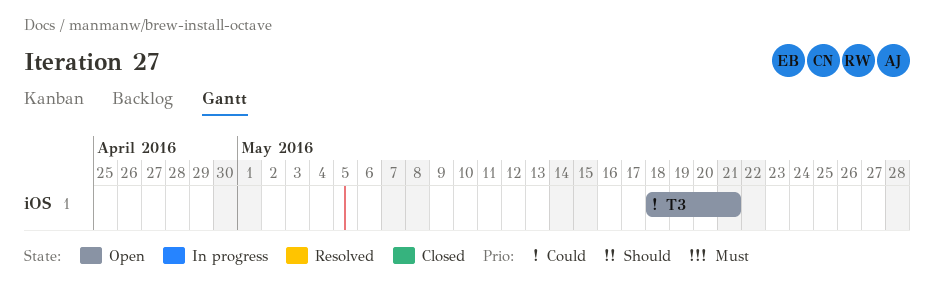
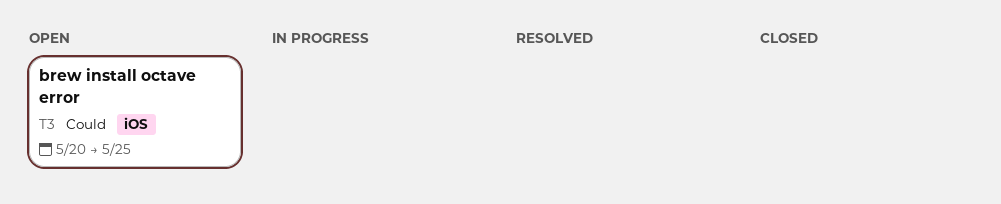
T3, start: May 18 -> May 20
T3, due: May 21 -> May 25

